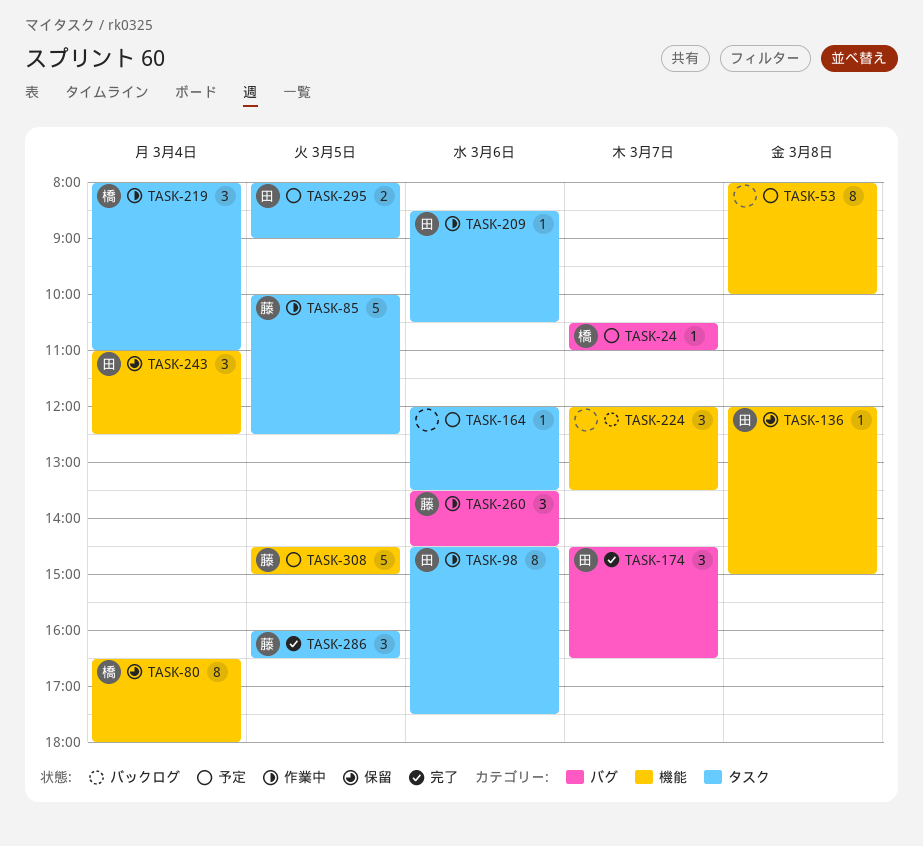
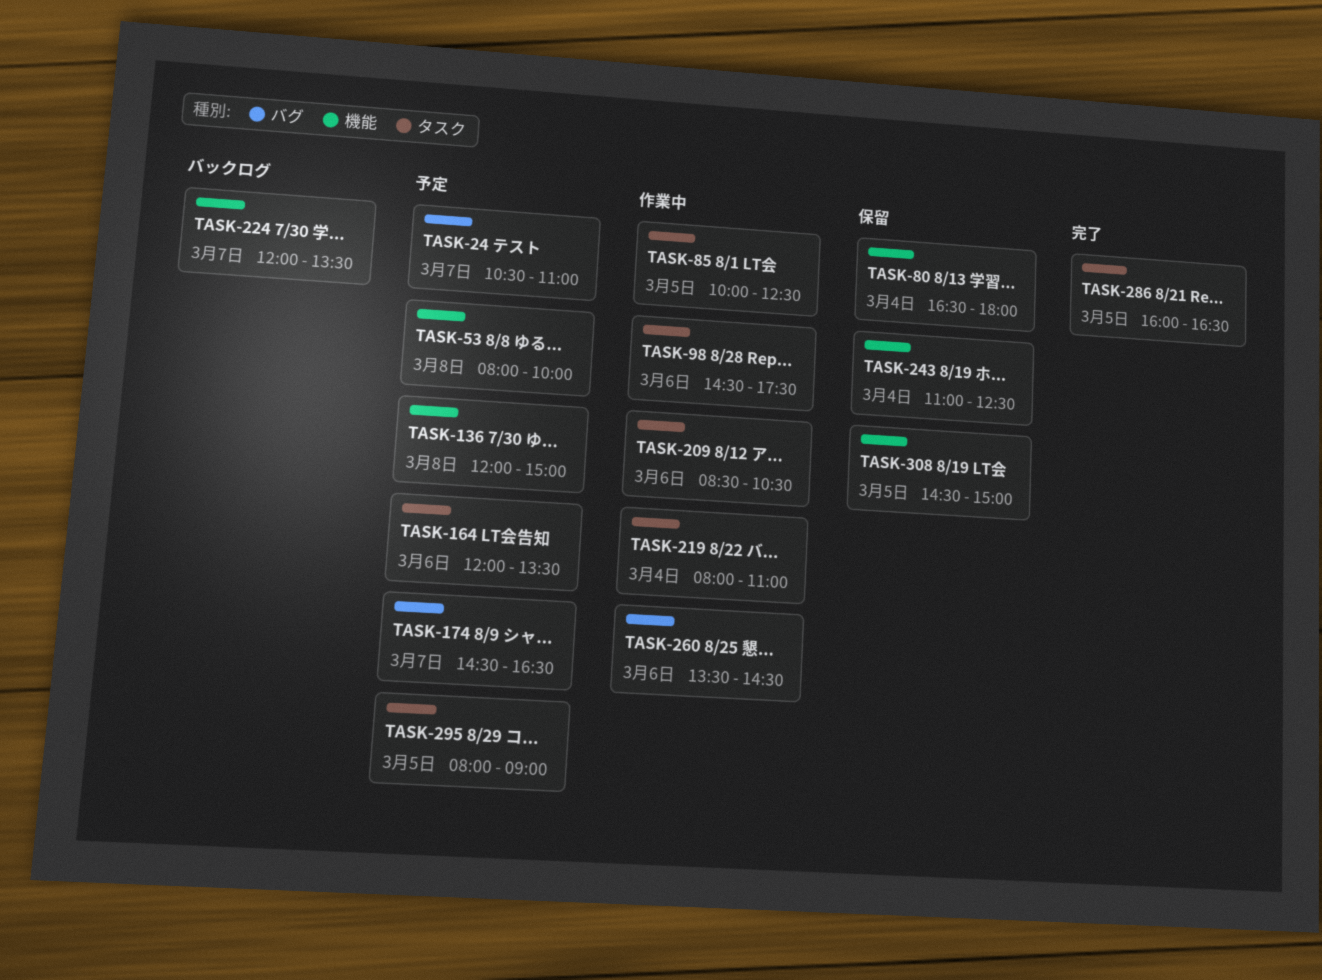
TASK-136, status: 保留 -> 予定
TASK-174, status: 完了 -> 予定
TASK-308, status: 予定 -> 保留

